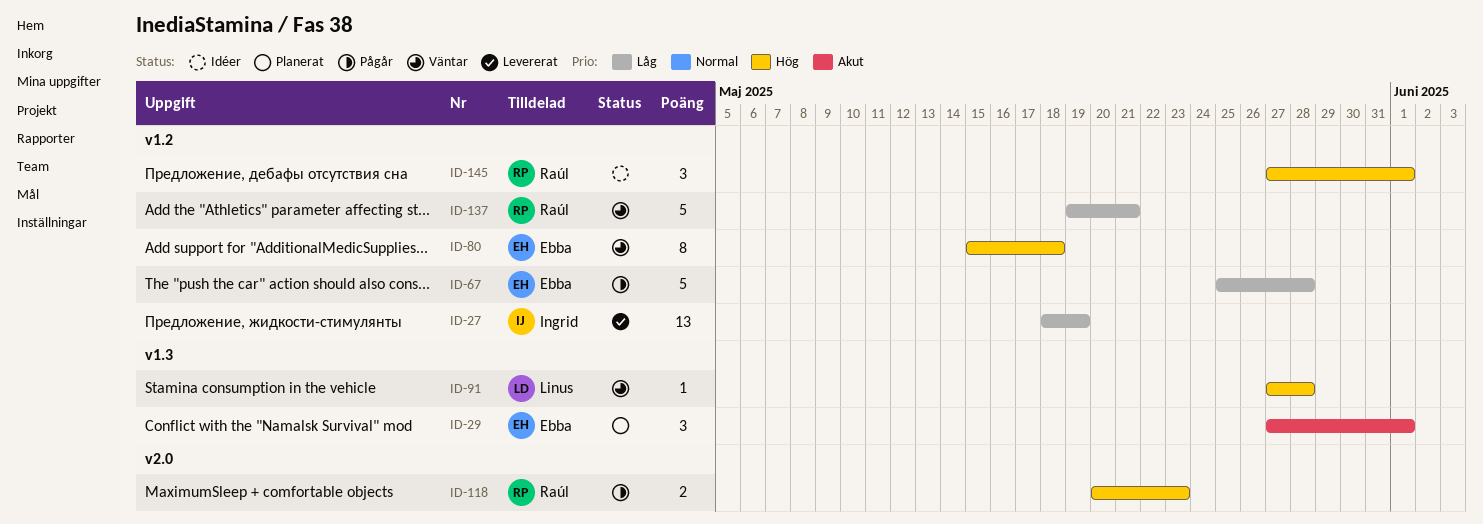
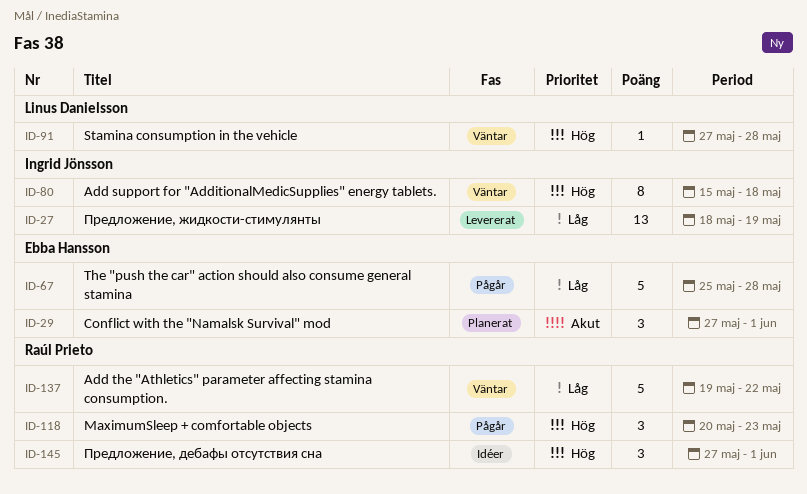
ID-80, owner: Ebba Hansson -> Ingrid Jönsson
ID-118, estimate: 2 -> 3
ID-137, due: May 21 -> May 22

